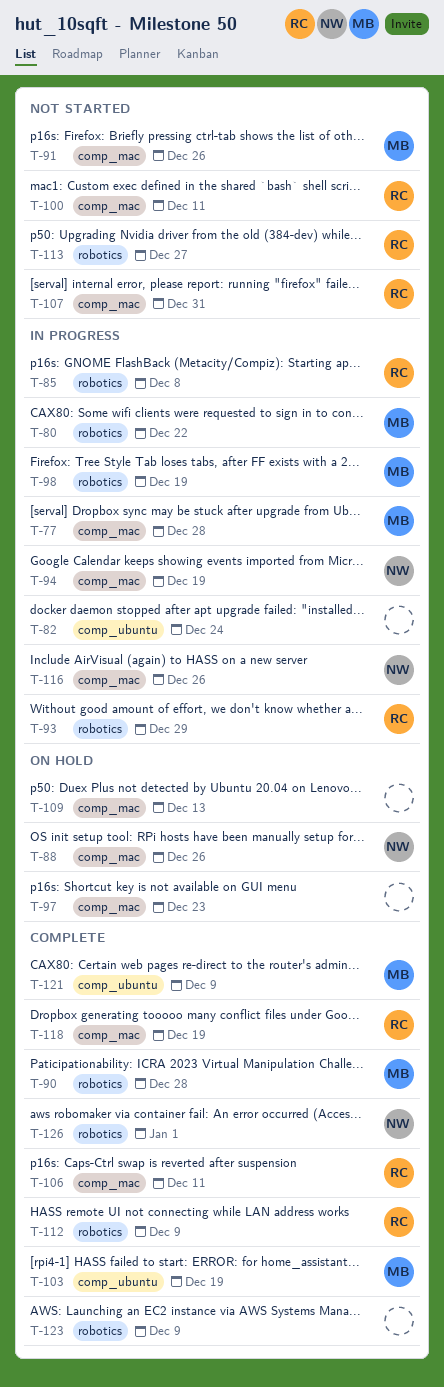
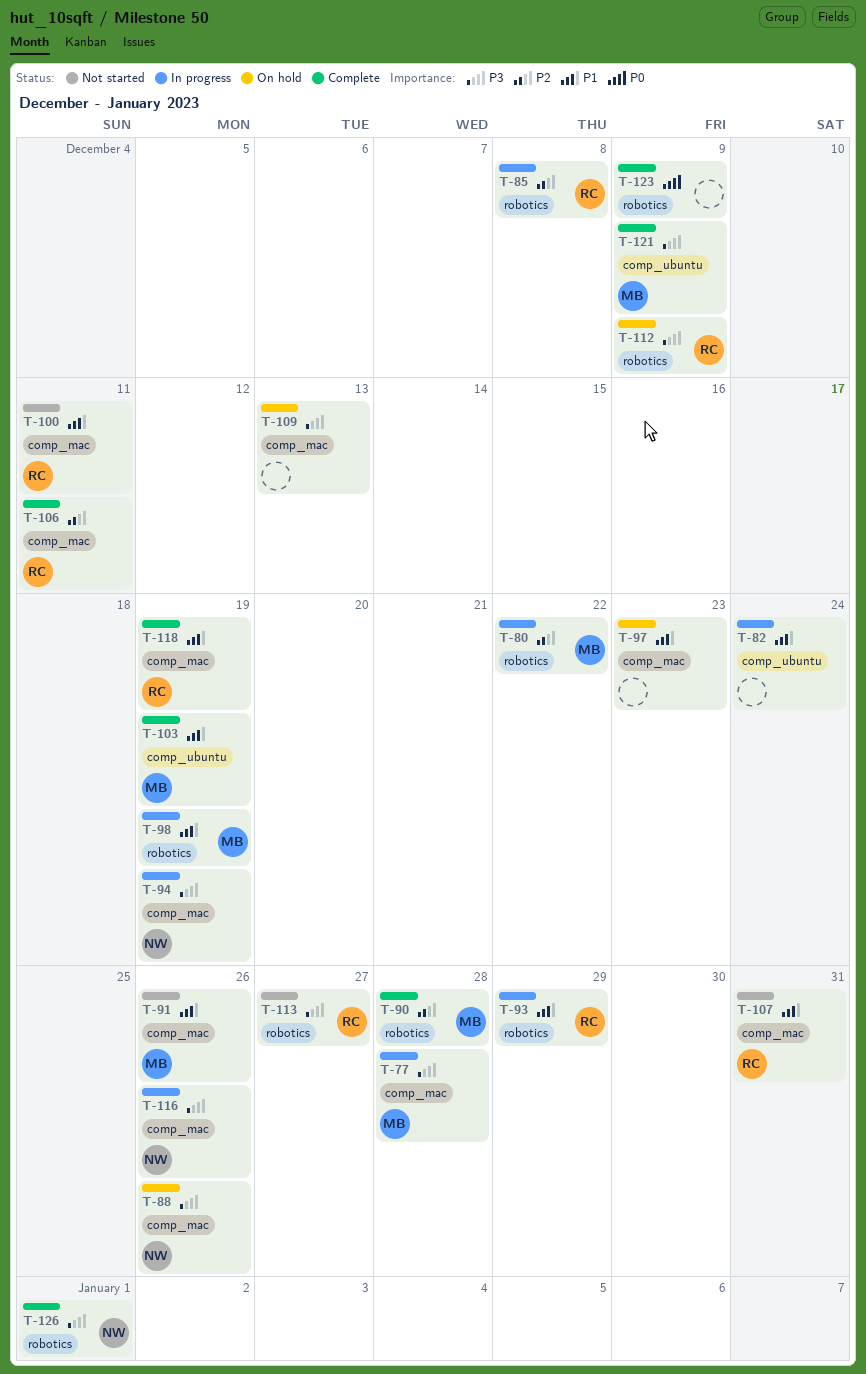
T-112, status: Complete -> On hold

